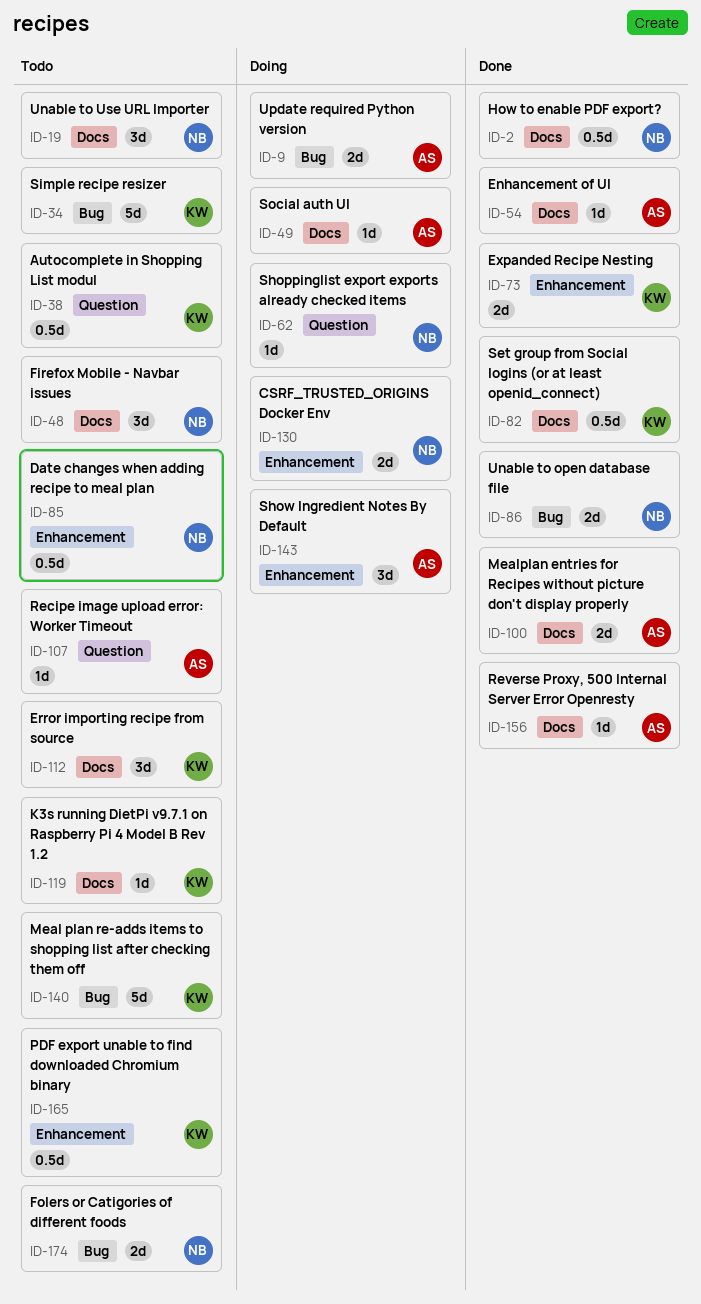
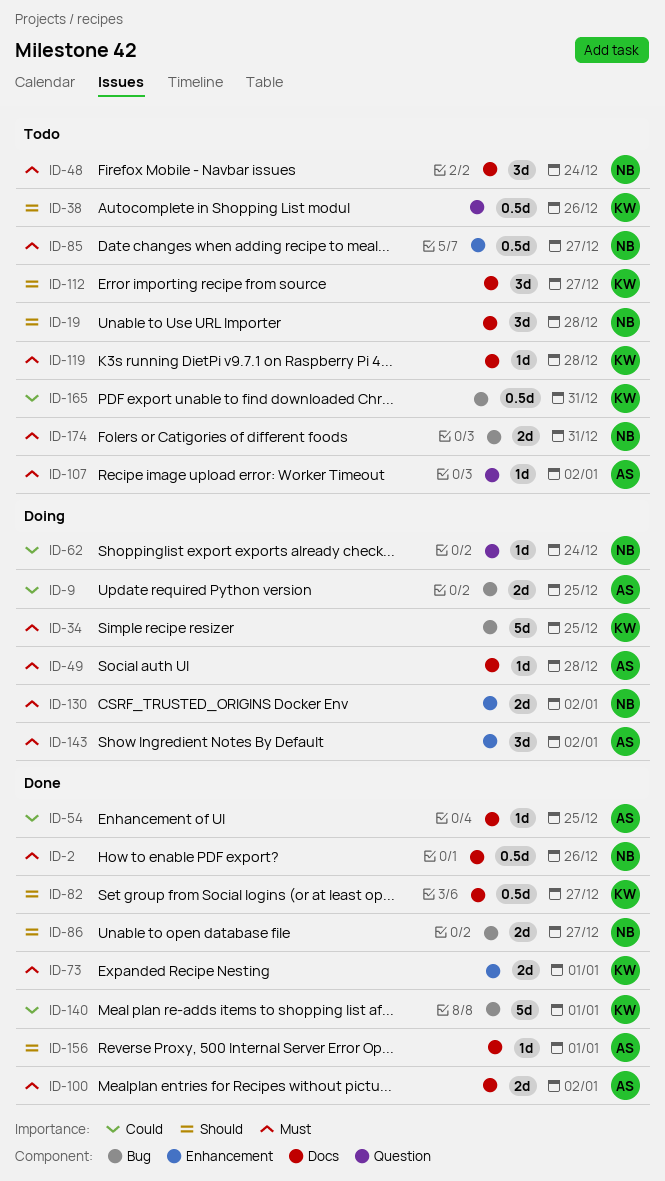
ID-34, status: Todo -> Doing
ID-140, status: Todo -> Done
ID-165, label: Enhancement -> Bug

